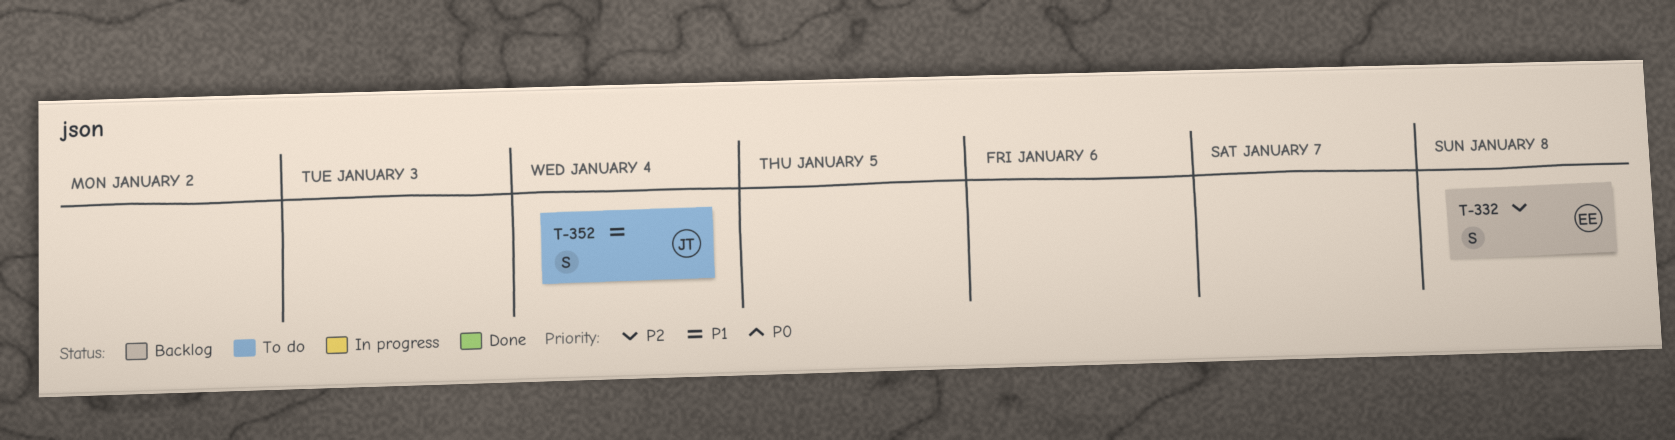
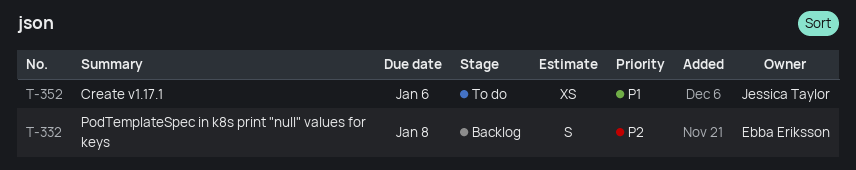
T-352, estimate: S -> XS
T-352, due: Jan 4 -> Jan 6

